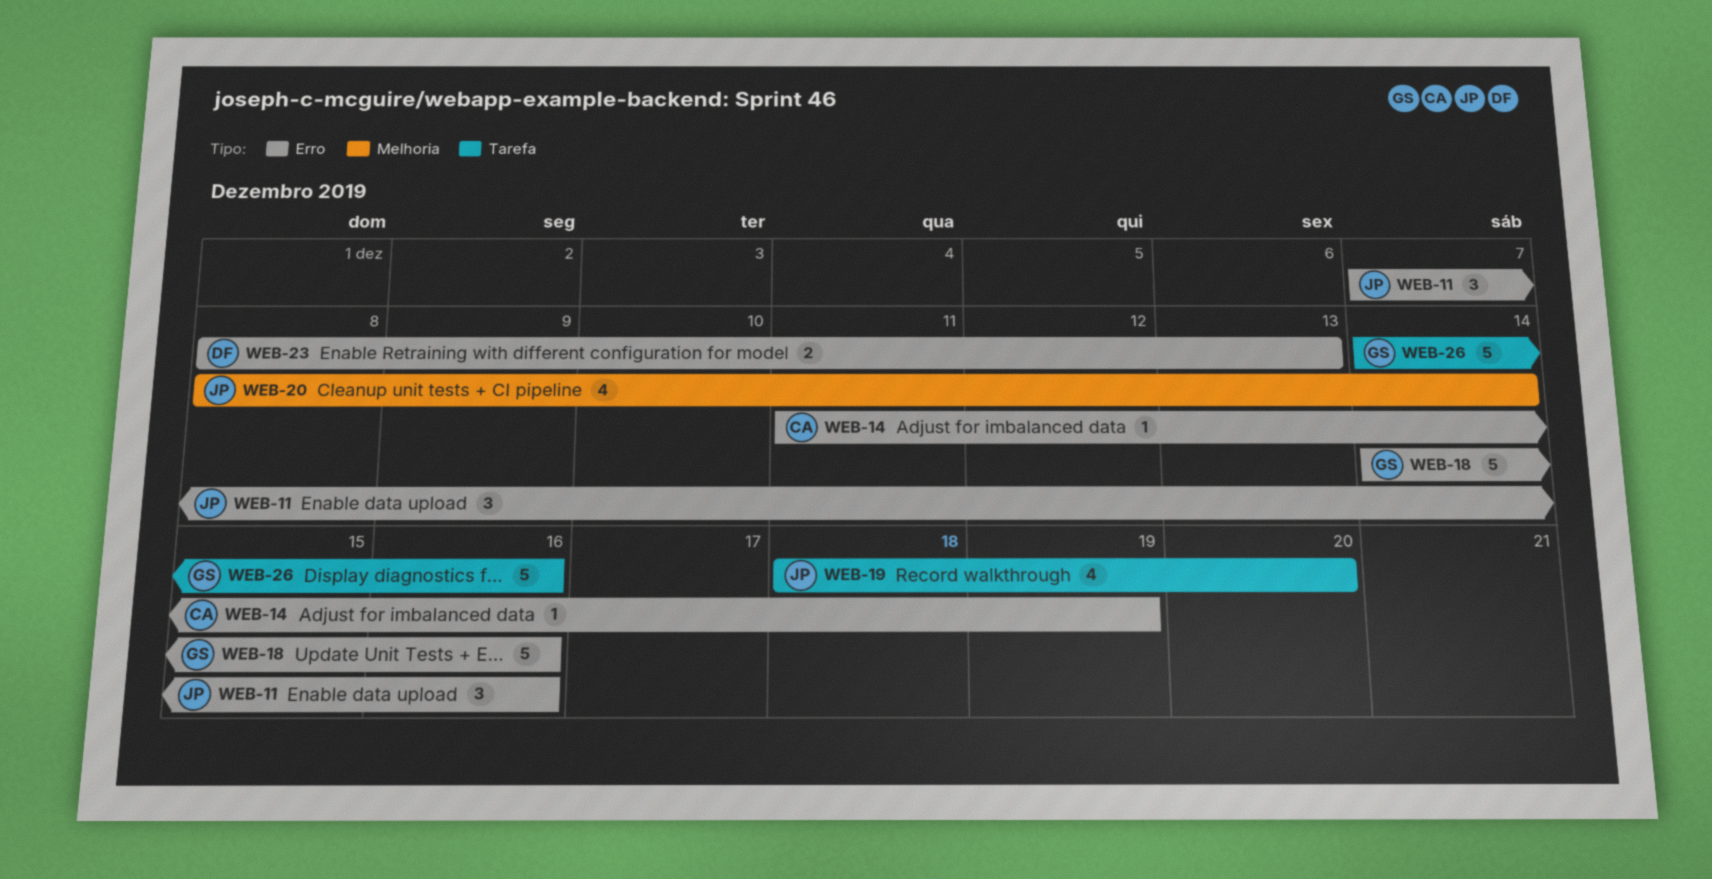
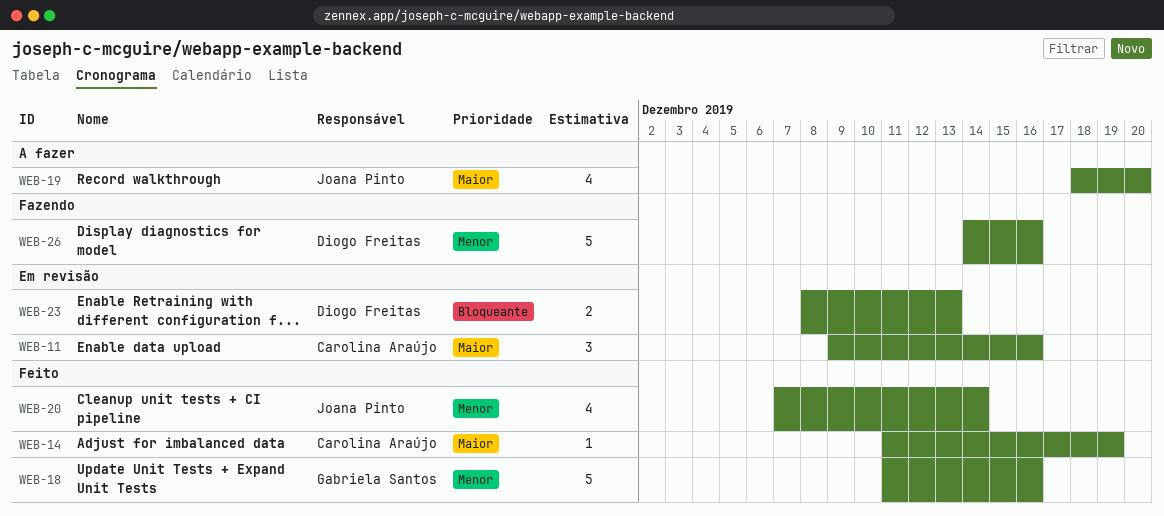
WEB-11, owner: Joana Pinto -> Carolina Araújo
WEB-11, start: Dec 7 -> Dec 9
WEB-18, start: Dec 14 -> Dec 11
WEB-20, start: Dec 8 -> Dec 7
WEB-26, owner: Gabriela Santos -> Diogo Freitas

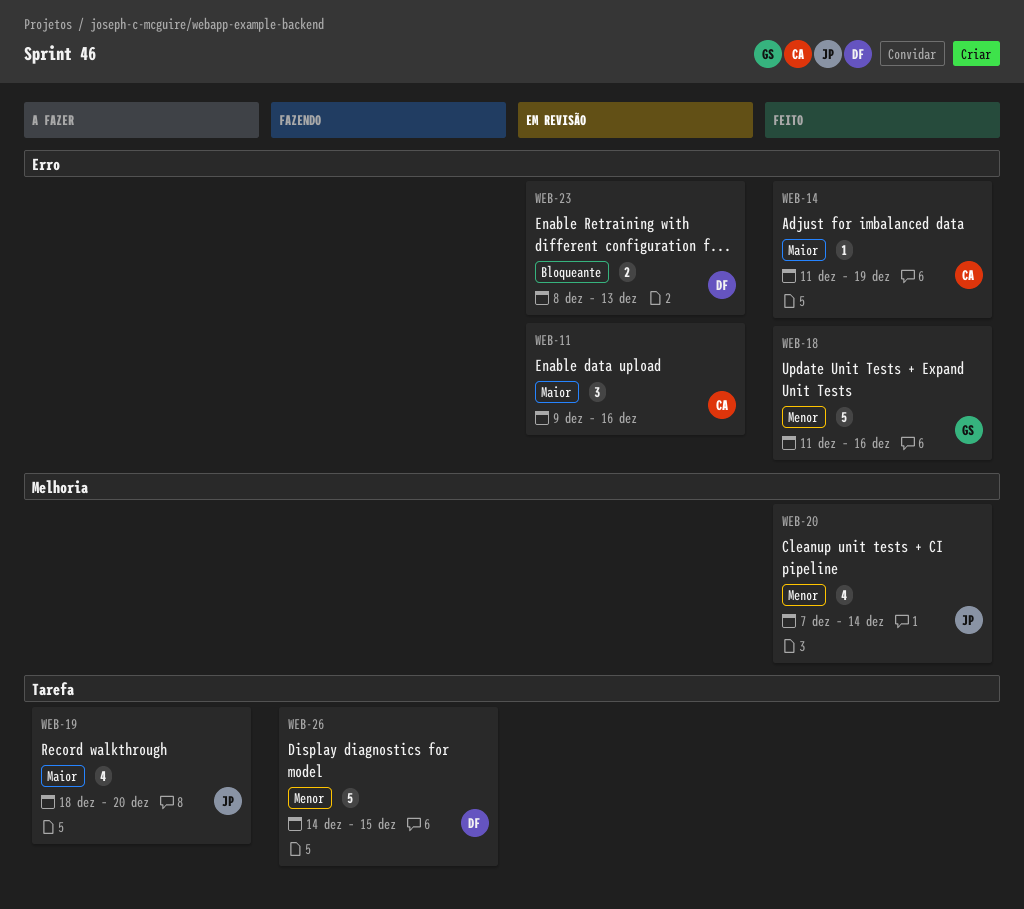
WEB-26, due: Dec 16 -> Dec 15

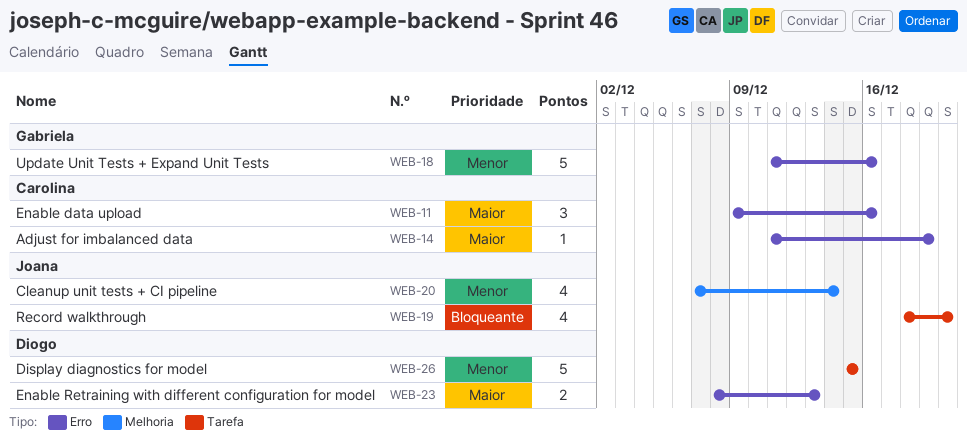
WEB-19, priority: Maior -> Bloqueante
WEB-23, priority: Bloqueante -> Maior
WEB-26, start: Dec 14 -> Dec 15

